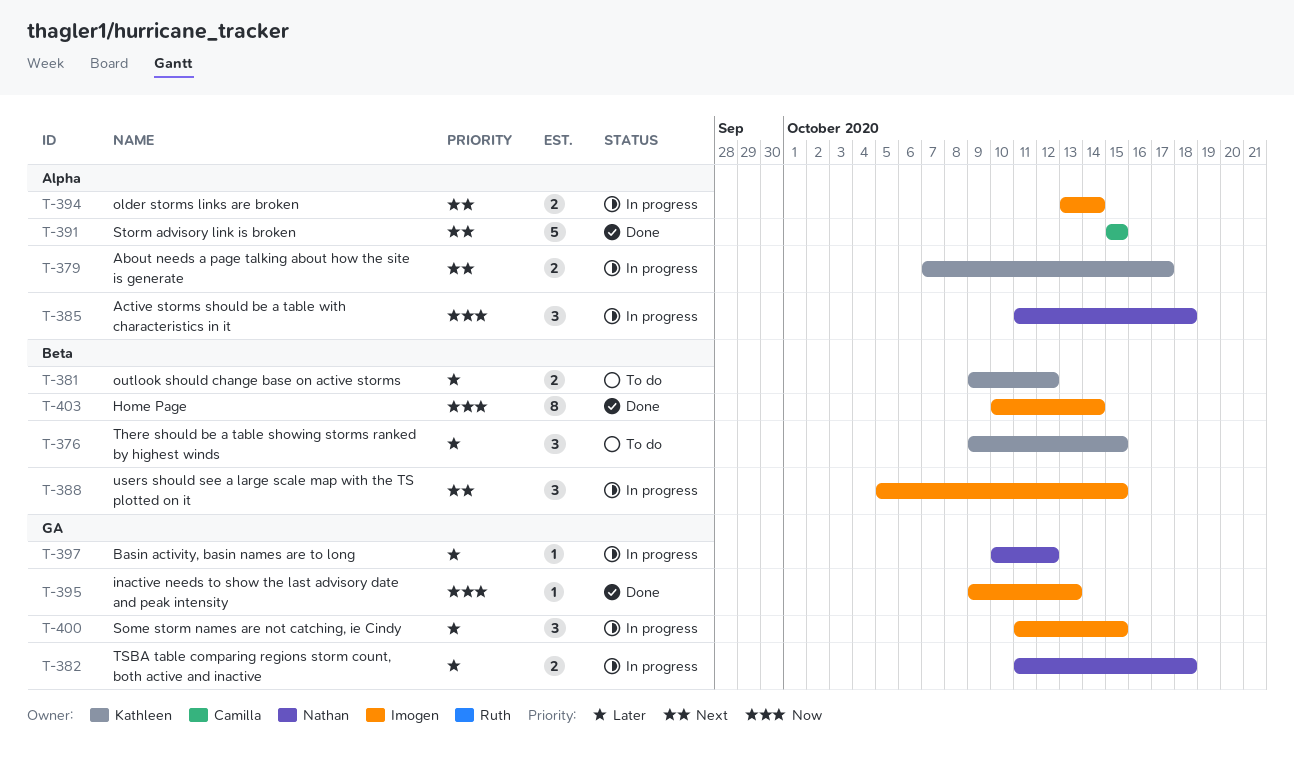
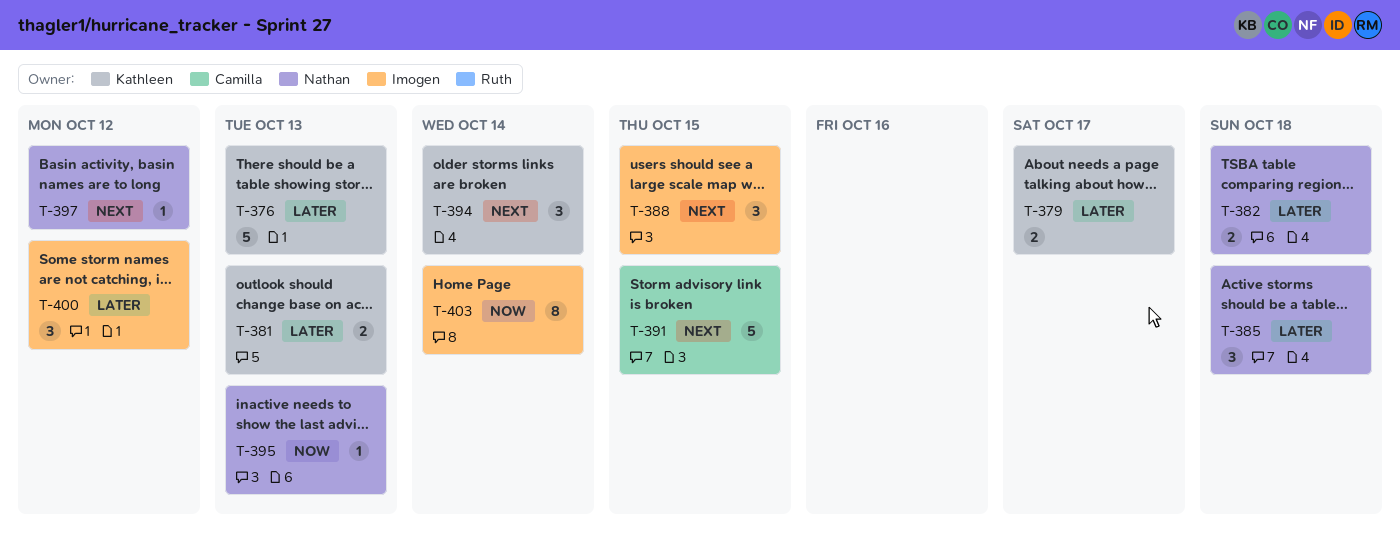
T-376, estimate: 3 -> 5
T-376, due: Oct 15 -> Oct 13
T-379, priority: Next -> Later
T-381, due: Oct 12 -> Oct 13
T-385, priority: Now -> Later
T-394, owner: Imogen -> Kathleen
T-394, estimate: 2 -> 3
T-395, owner: Imogen -> Nathan
T-397, priority: Later -> Next
T-400, due: Oct 15 -> Oct 12

